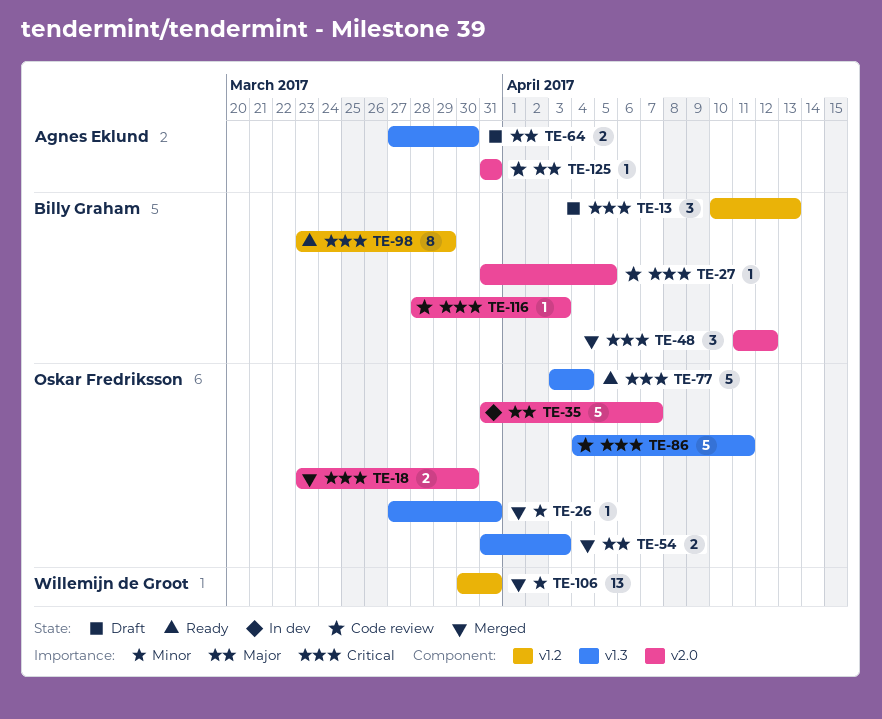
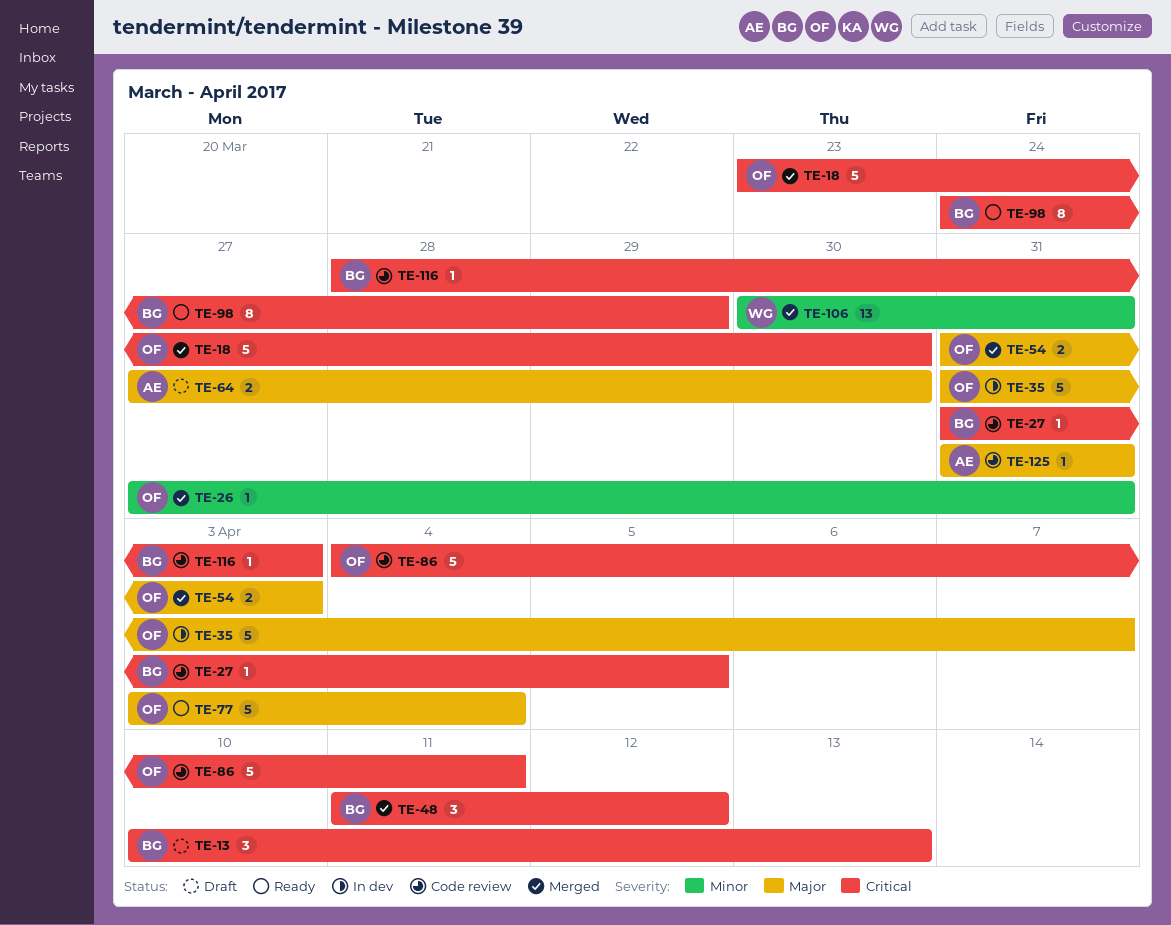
TE-18, estimate: 2 -> 5
TE-77, priority: Critical -> Major
TE-98, start: Mar 23 -> Mar 24

